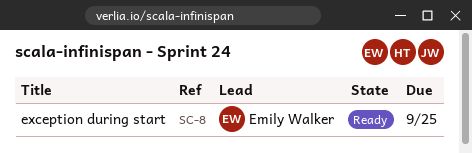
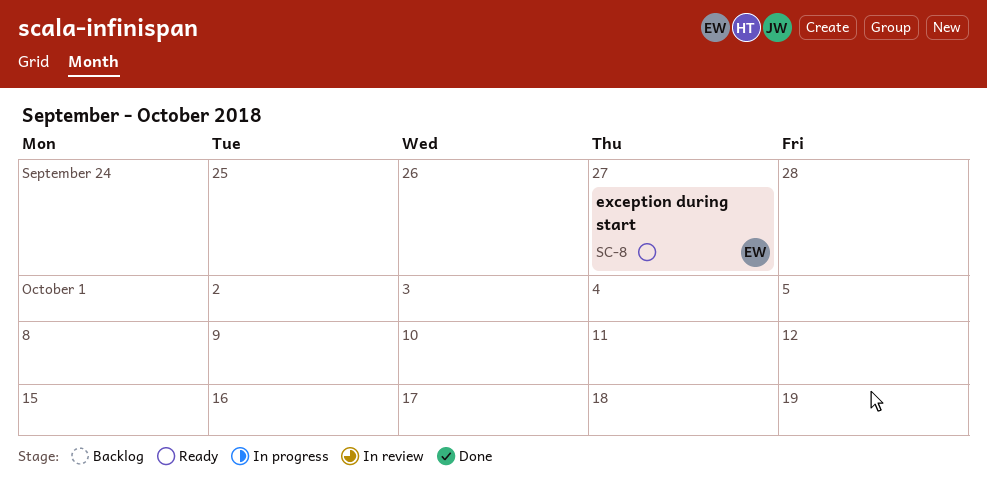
SC-8, due: Sep 25 -> Sep 27

